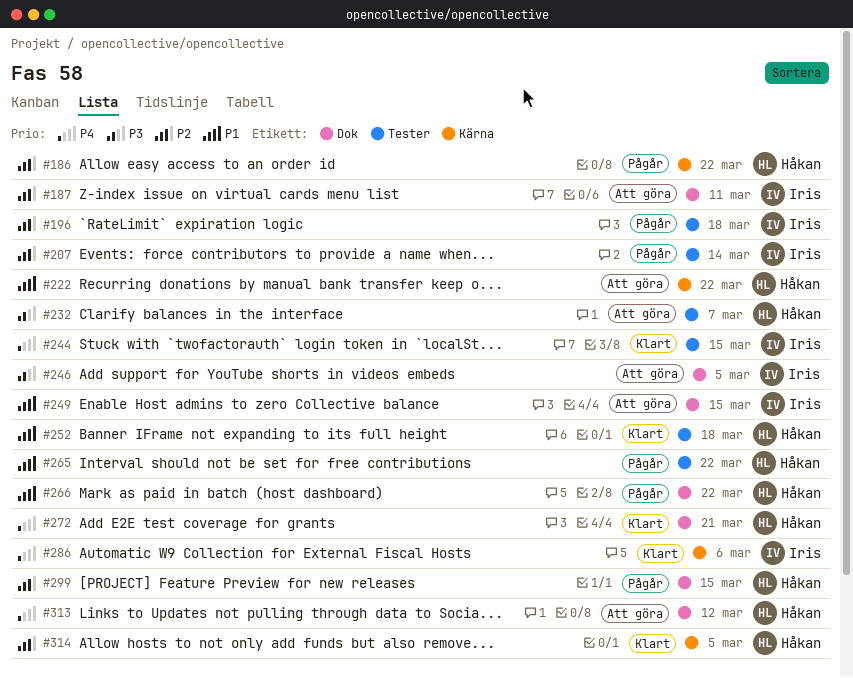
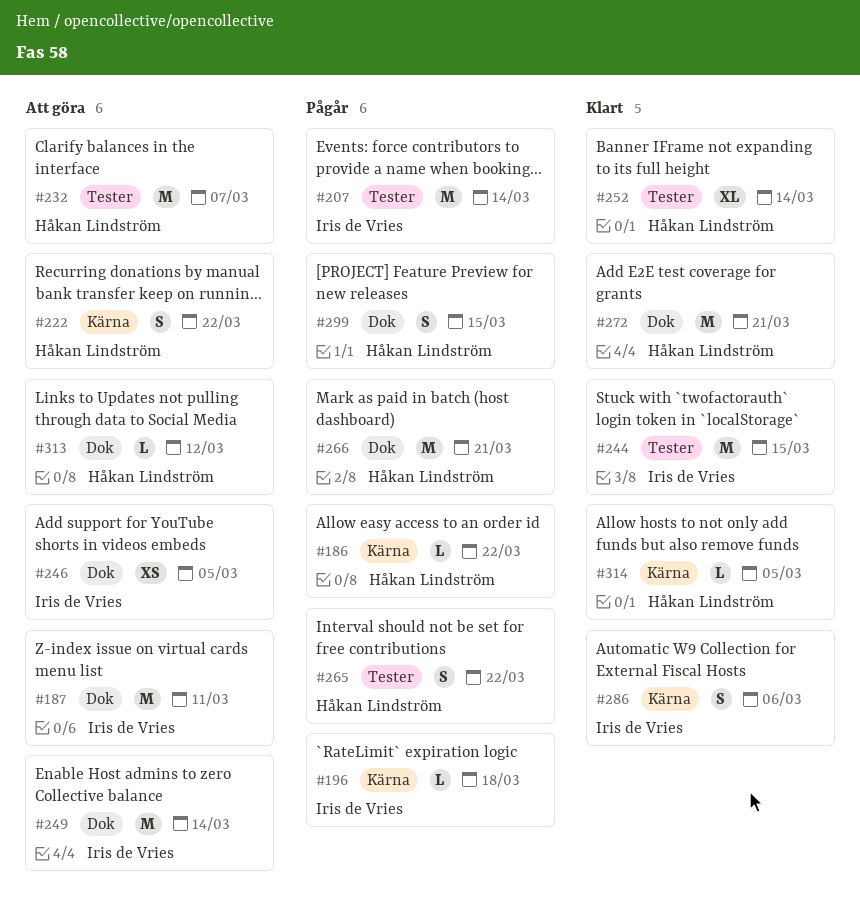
#196, label: Tester -> Kärna
#249, due: Mar 15 -> Mar 14
#252, due: Mar 18 -> Mar 14
#266, due: Mar 22 -> Mar 21

